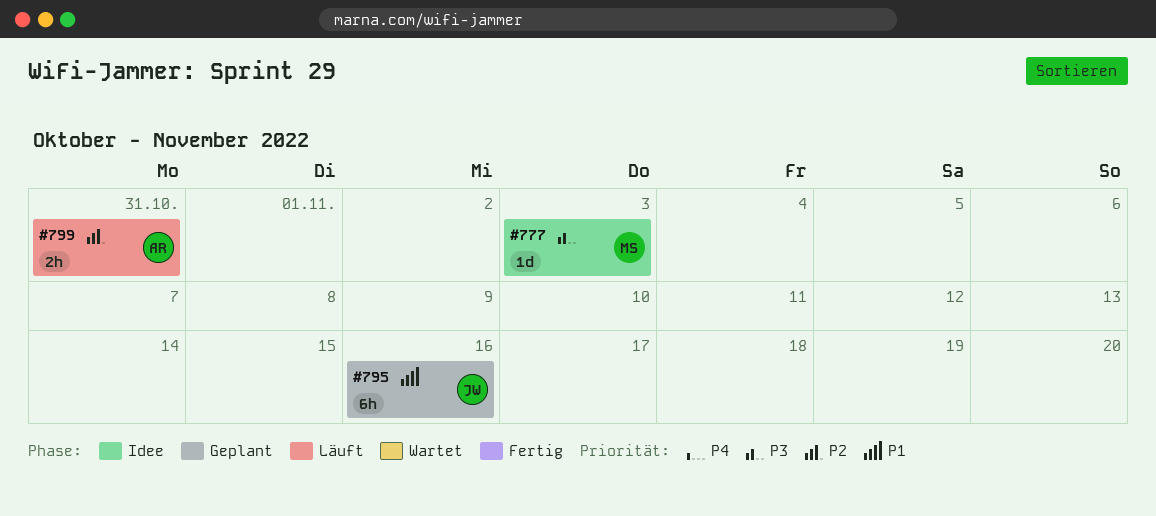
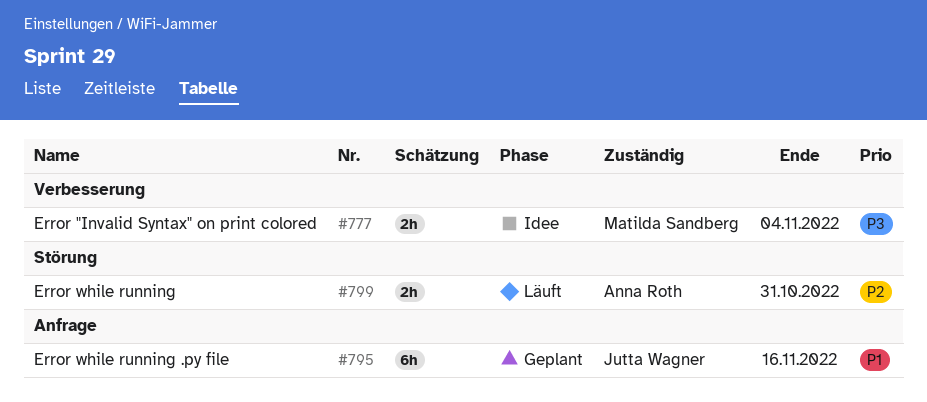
#777, estimate: 1d -> 2h
#777, due: Nov 3 -> Nov 4

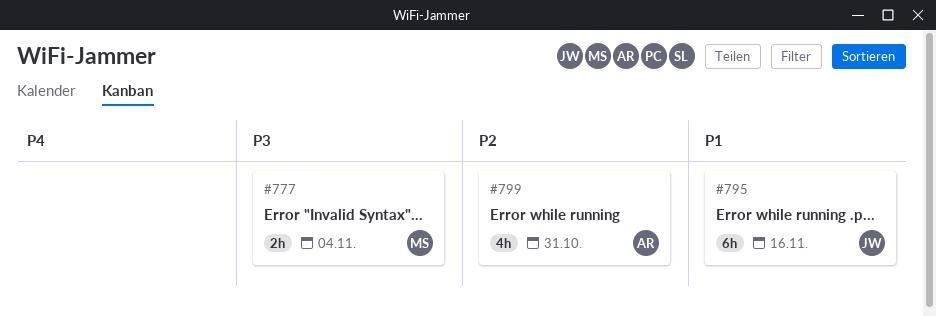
#799, estimate: 2h -> 4h

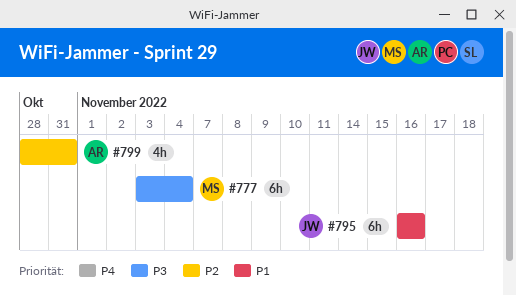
#777, estimate: 2h -> 6h

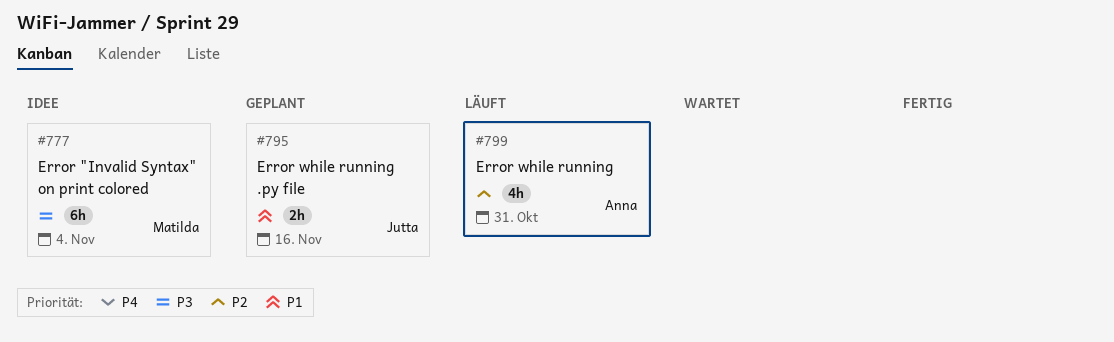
#795, estimate: 6h -> 2h

